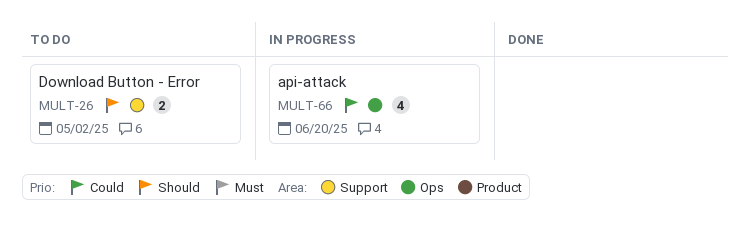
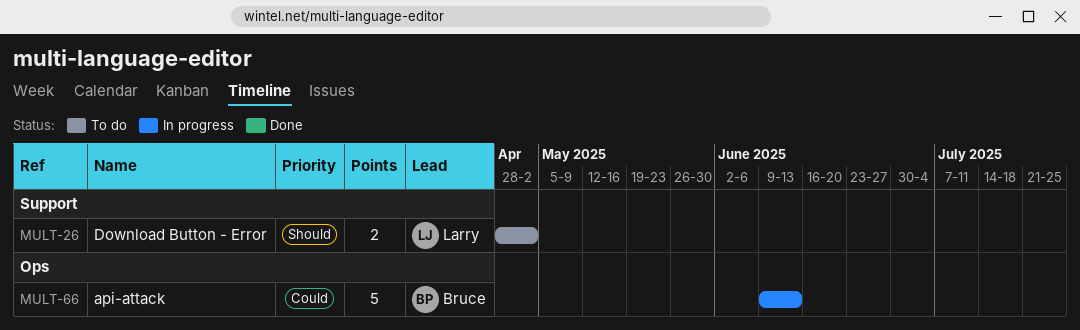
MULT-66, estimate: 4 -> 5
MULT-66, due: Jun 20 -> Jun 13

